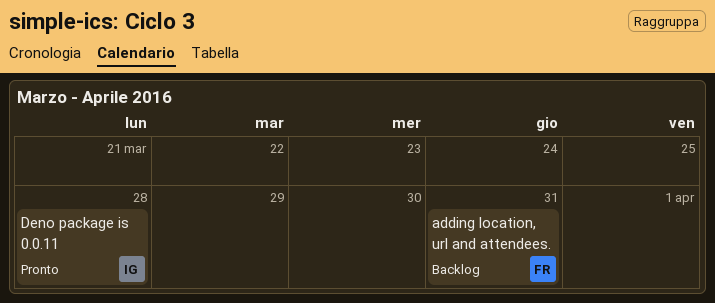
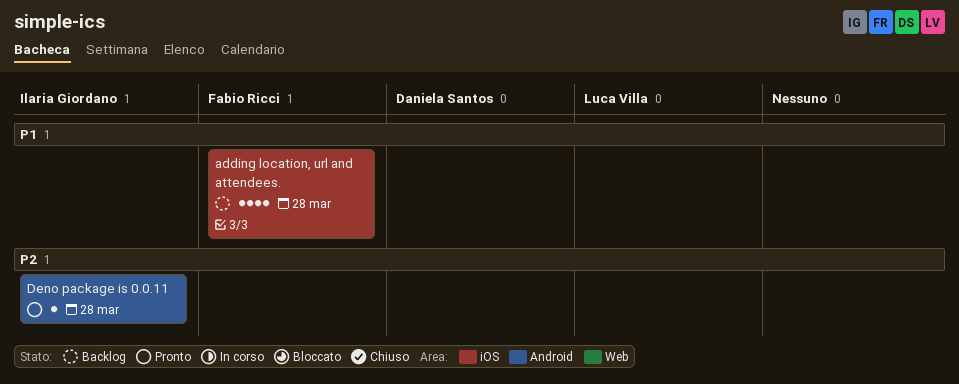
adding location, url and attendees., due: Mar 31 -> Mar 28

